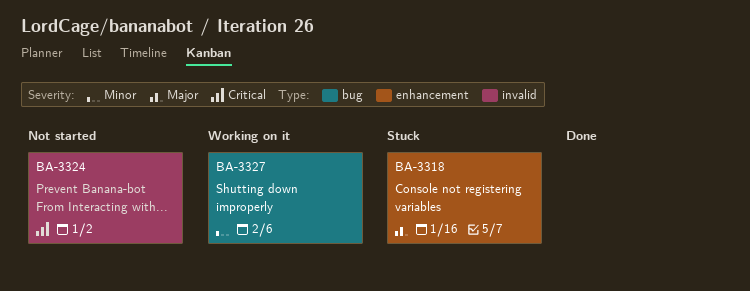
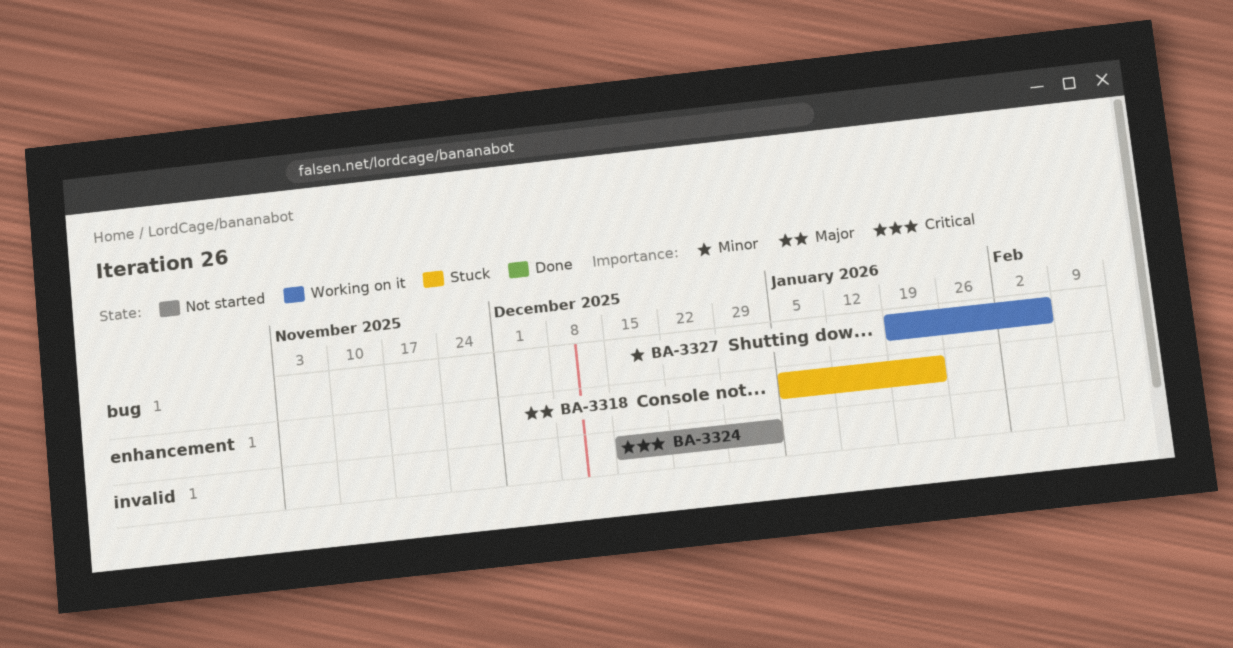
BA-3318, due: Jan 16 -> Jan 23

